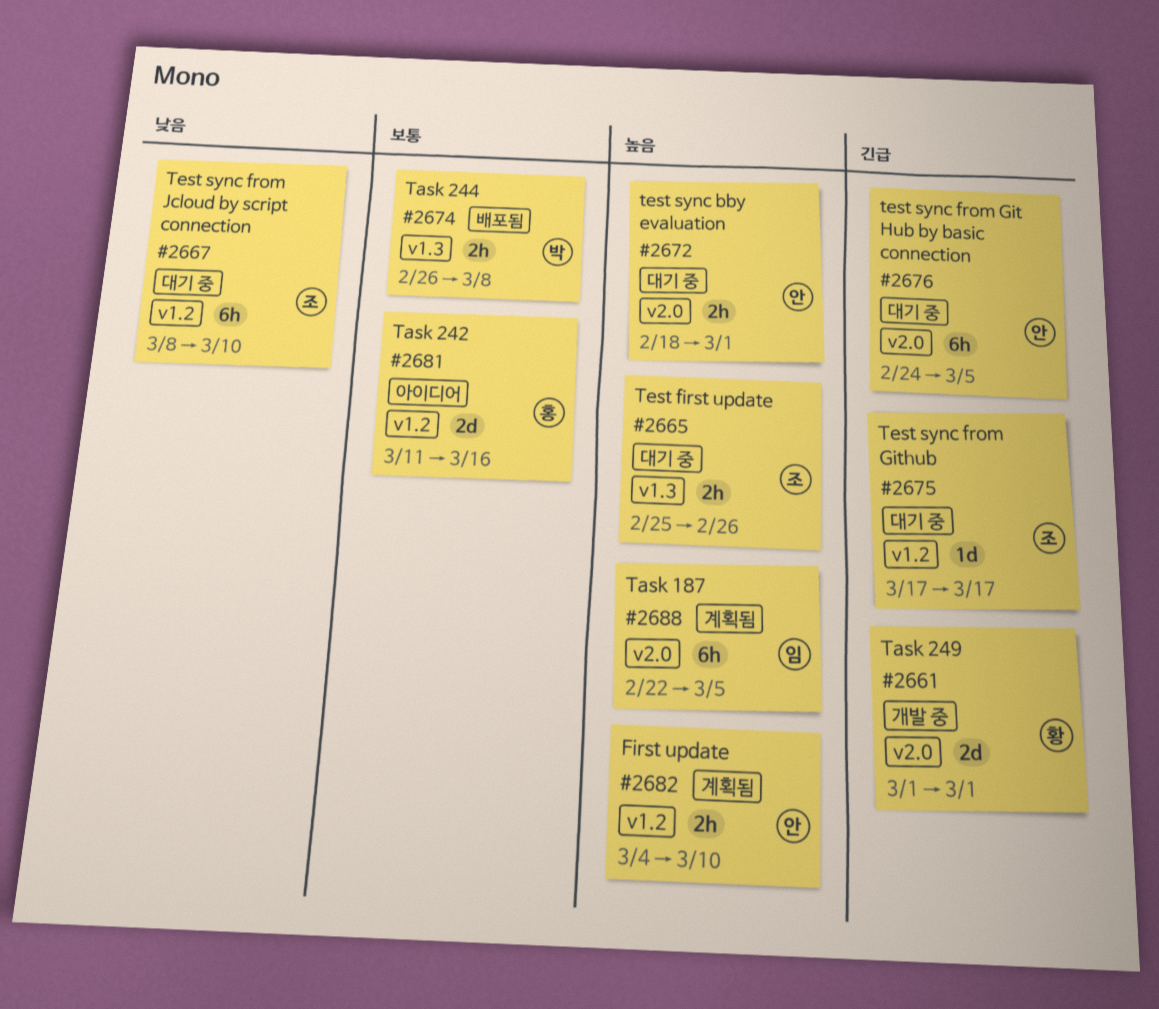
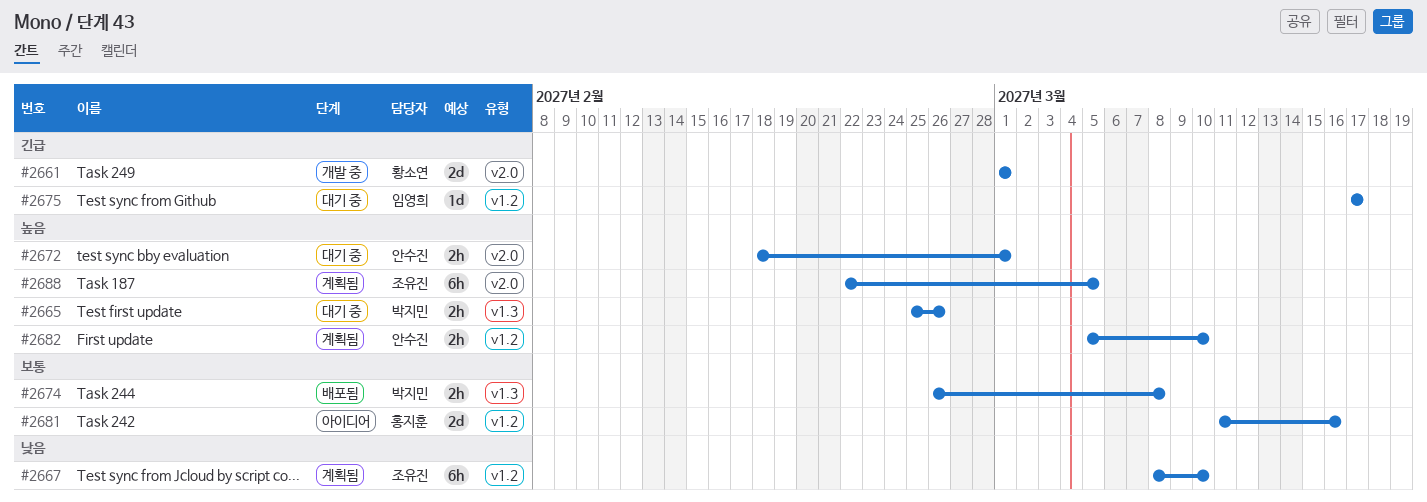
#2665, owner: 조유진 -> 박지민
#2667, status: 대기 중 -> 계획됨
#2675, owner: 조유진 -> 임영희
#2676: present -> none
#2682, start: Mar 4 -> Mar 5
#2688, owner: 임영희 -> 조유진

